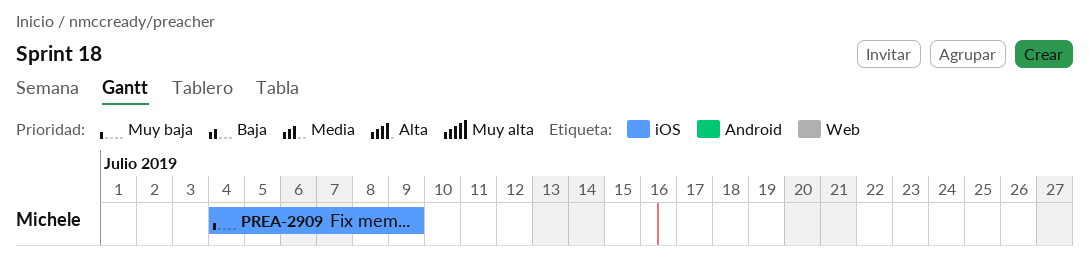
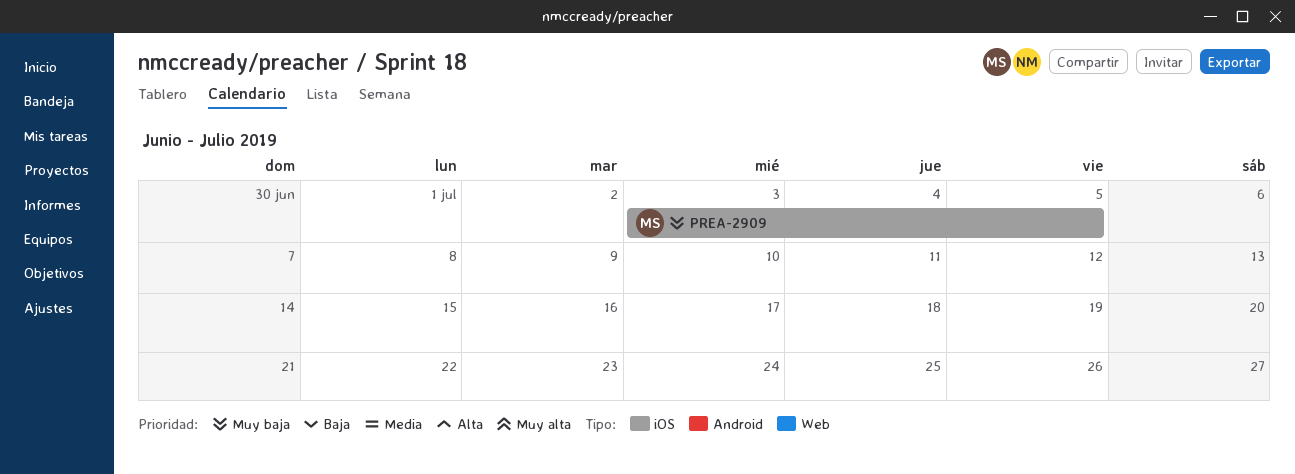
PREA-2909, start: Jul 4 -> Jul 3
PREA-2909, due: Jul 9 -> Jul 5

